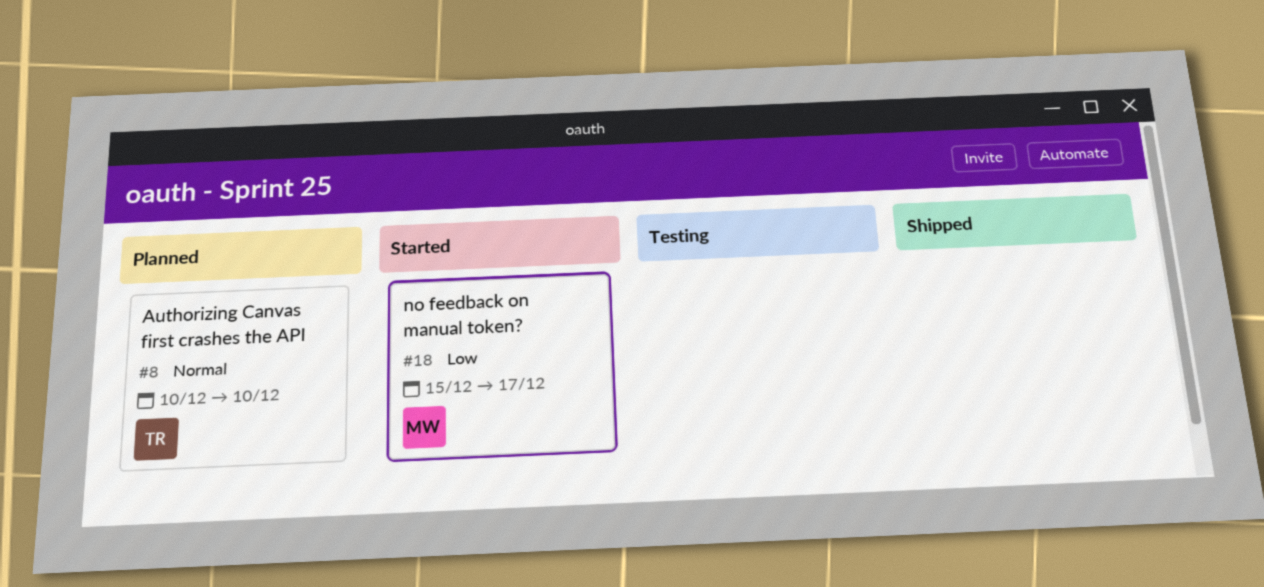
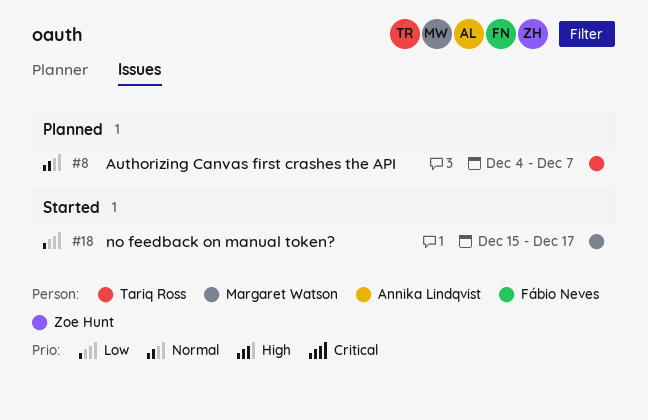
#8, start: Dec 10 -> Dec 4
#8, due: Dec 10 -> Dec 7

